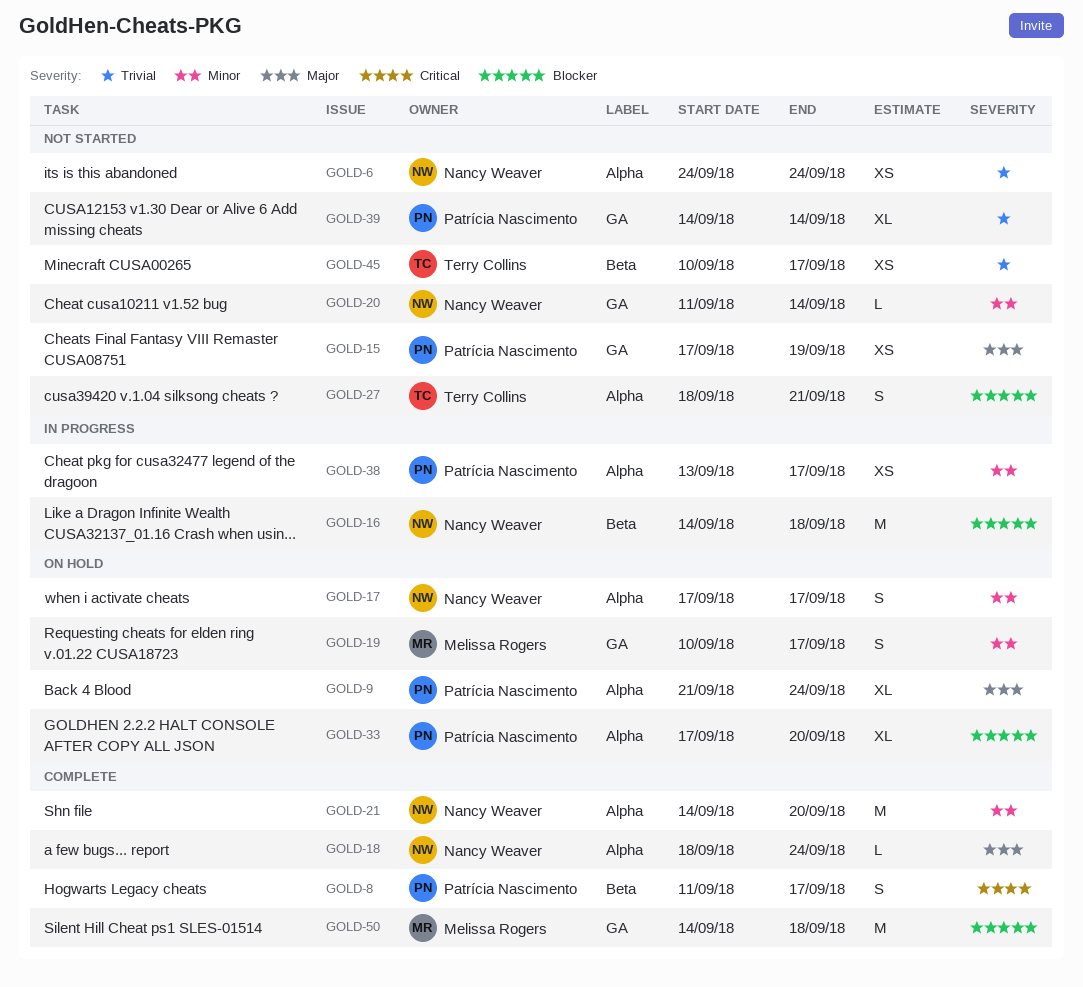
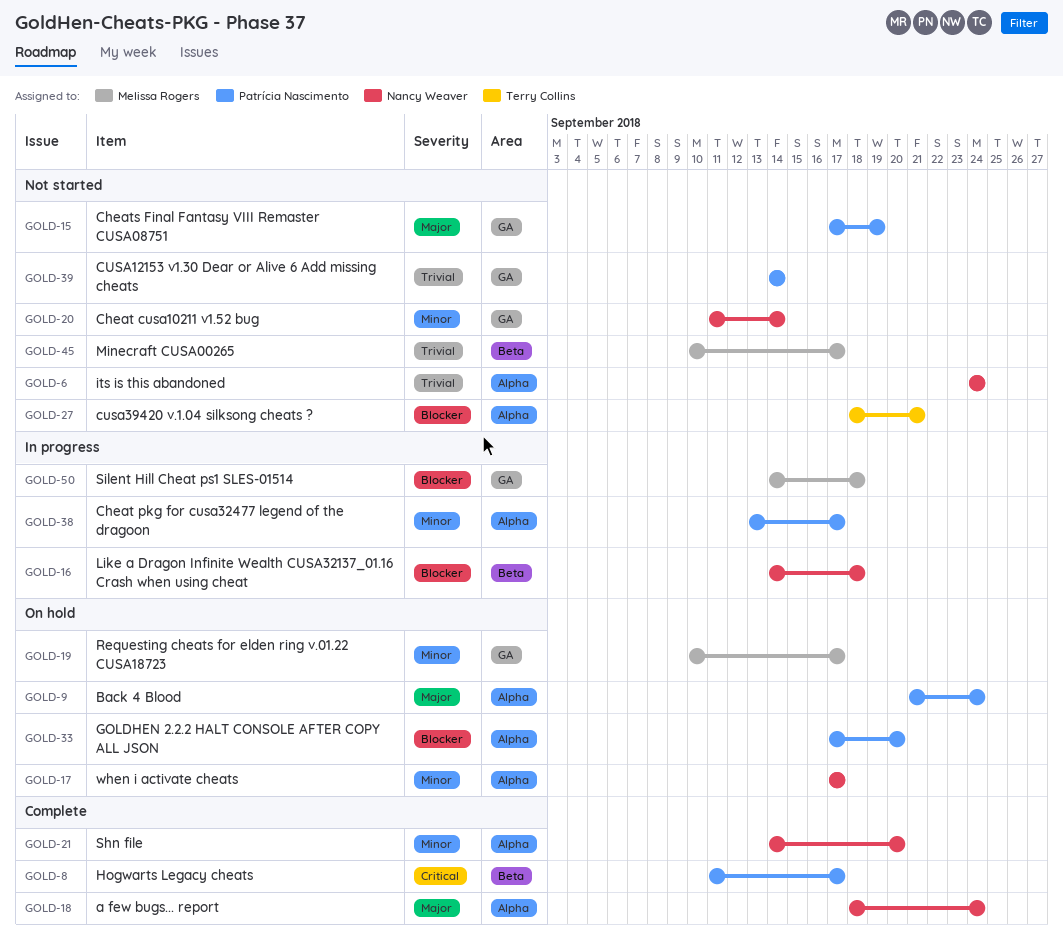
GOLD-45, owner: Terry Collins -> Melissa Rogers
GOLD-50, status: Complete -> In progress

